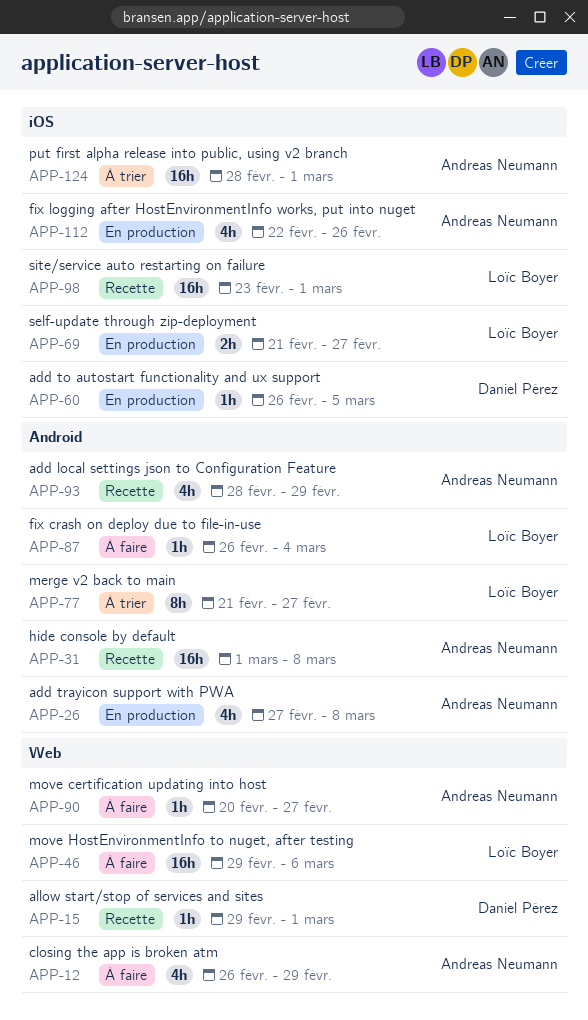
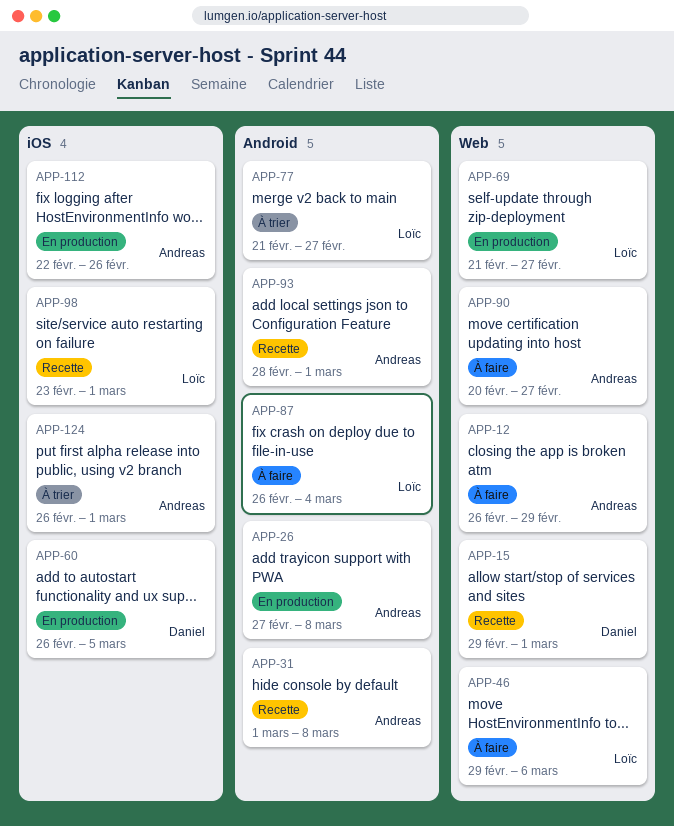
APP-69, label: iOS -> Web
APP-93, due: Feb 29 -> Mar 1
APP-124, start: Feb 28 -> Feb 26

